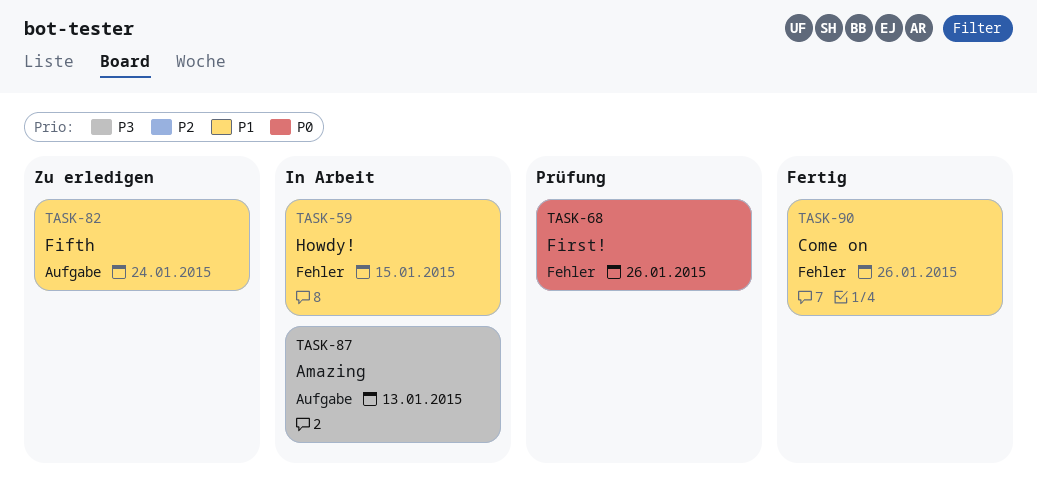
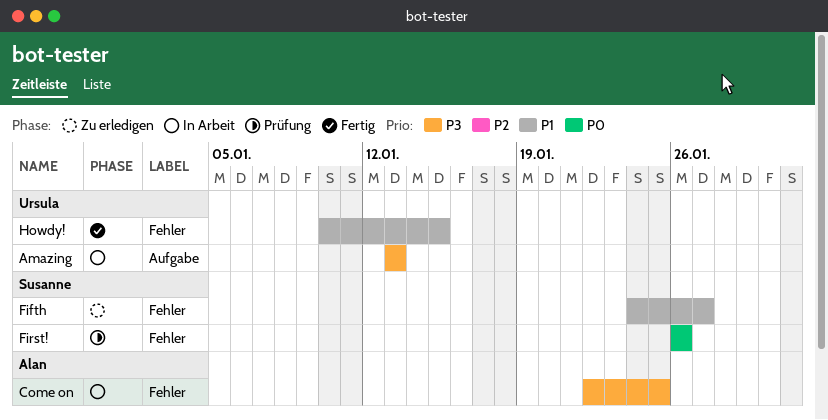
Come on, status: Fertig -> In Arbeit
Come on, priority: P1 -> P3
Come on, due: Jan 26 -> Jan 25
Fifth, label: Aufgabe -> Fehler
Fifth, due: Jan 24 -> Jan 27
Howdy!, status: In Arbeit -> Fertig

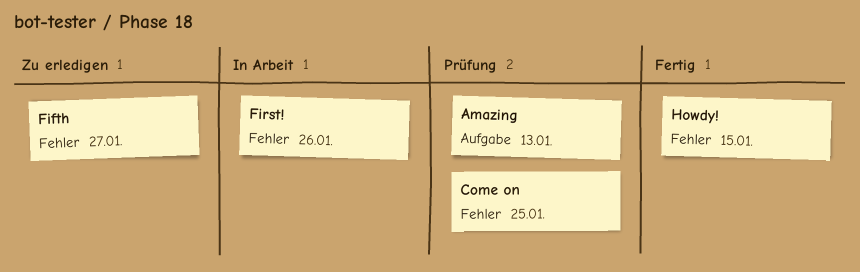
Amazing, status: In Arbeit -> Prüfung
Come on, status: In Arbeit -> Prüfung
First!, status: Prüfung -> In Arbeit

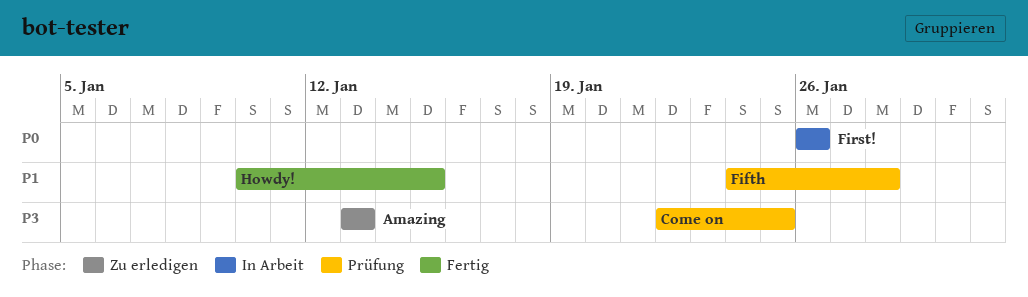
Amazing, status: Prüfung -> Zu erledigen
Fifth, status: Zu erledigen -> Prüfung
Fifth, due: Jan 27 -> Jan 28

